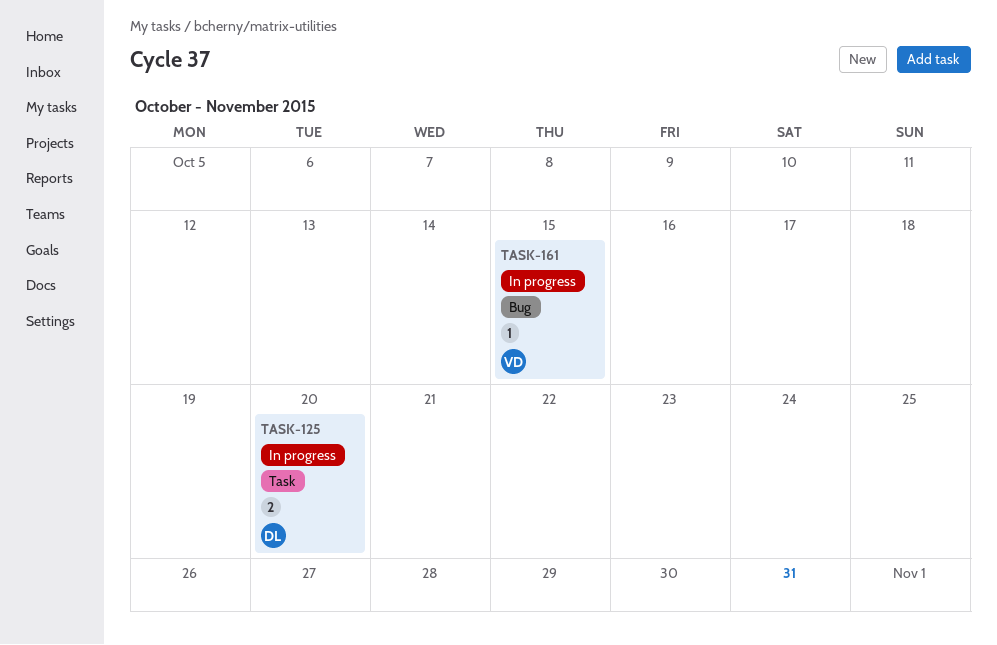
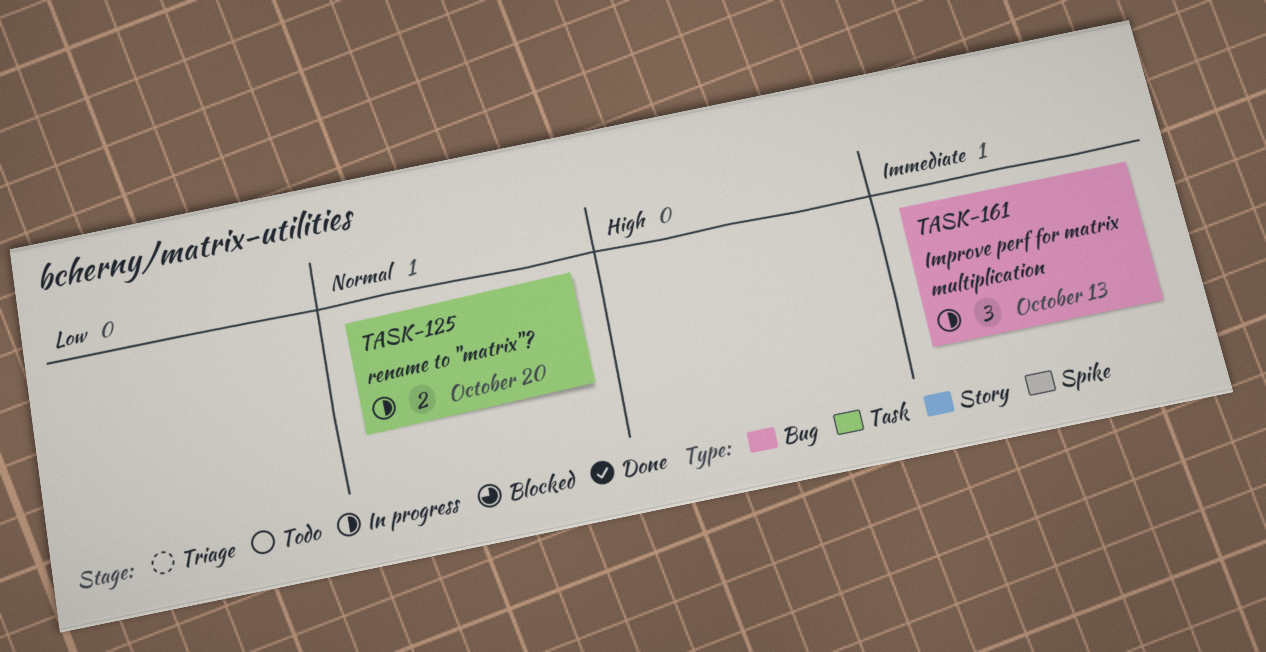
TASK-161, estimate: 1 -> 3
TASK-161, due: Oct 15 -> Oct 13

